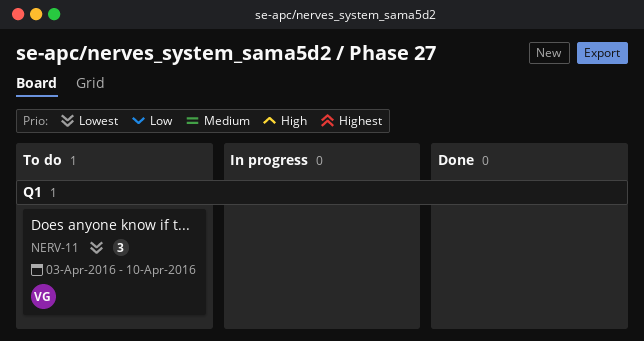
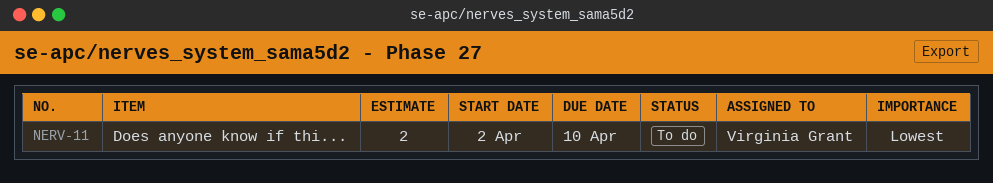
NERV-11, estimate: 3 -> 2
NERV-11, start: Apr 3 -> Apr 2

